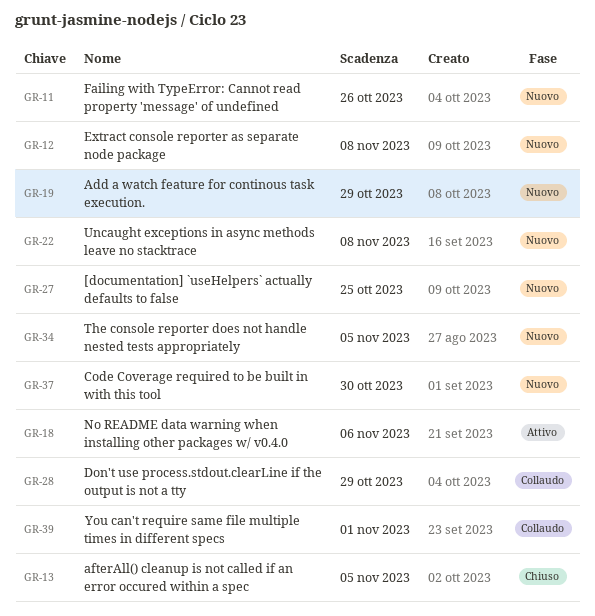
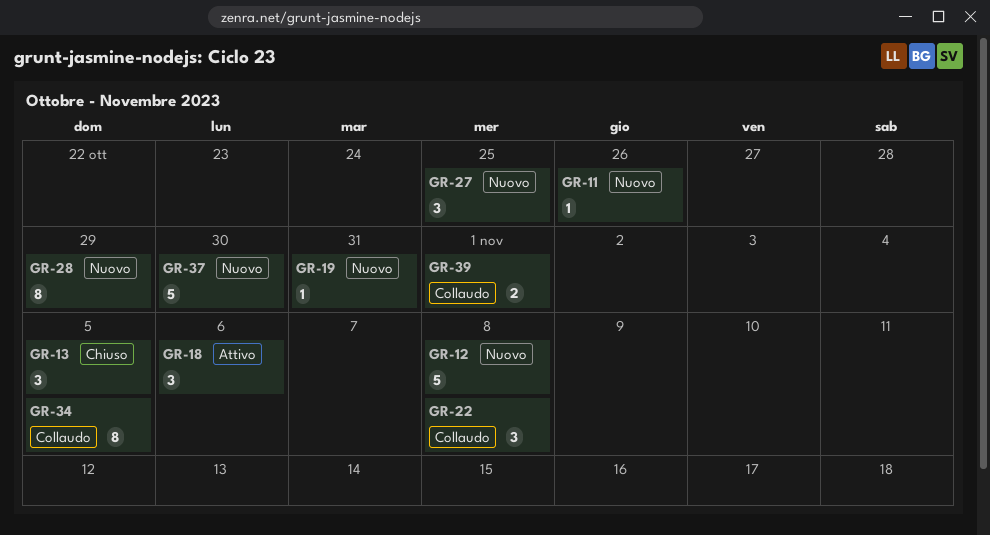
GR-19, due: Oct 29 -> Oct 31
GR-22, status: Nuovo -> Collaudo
GR-28, status: Collaudo -> Nuovo
GR-34, status: Nuovo -> Collaudo

